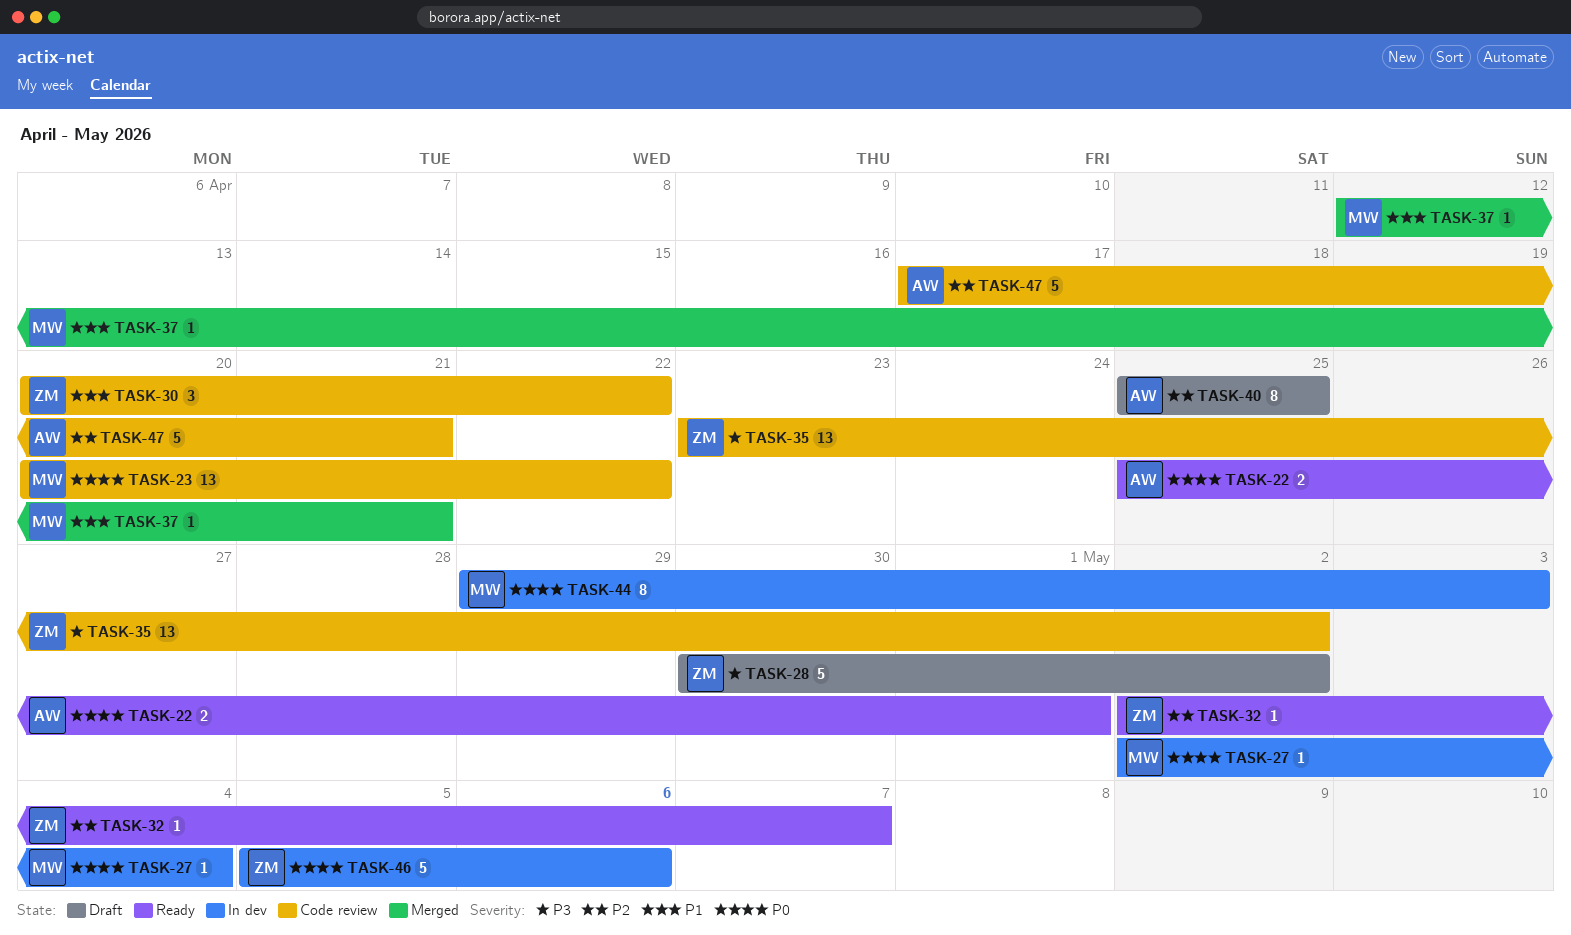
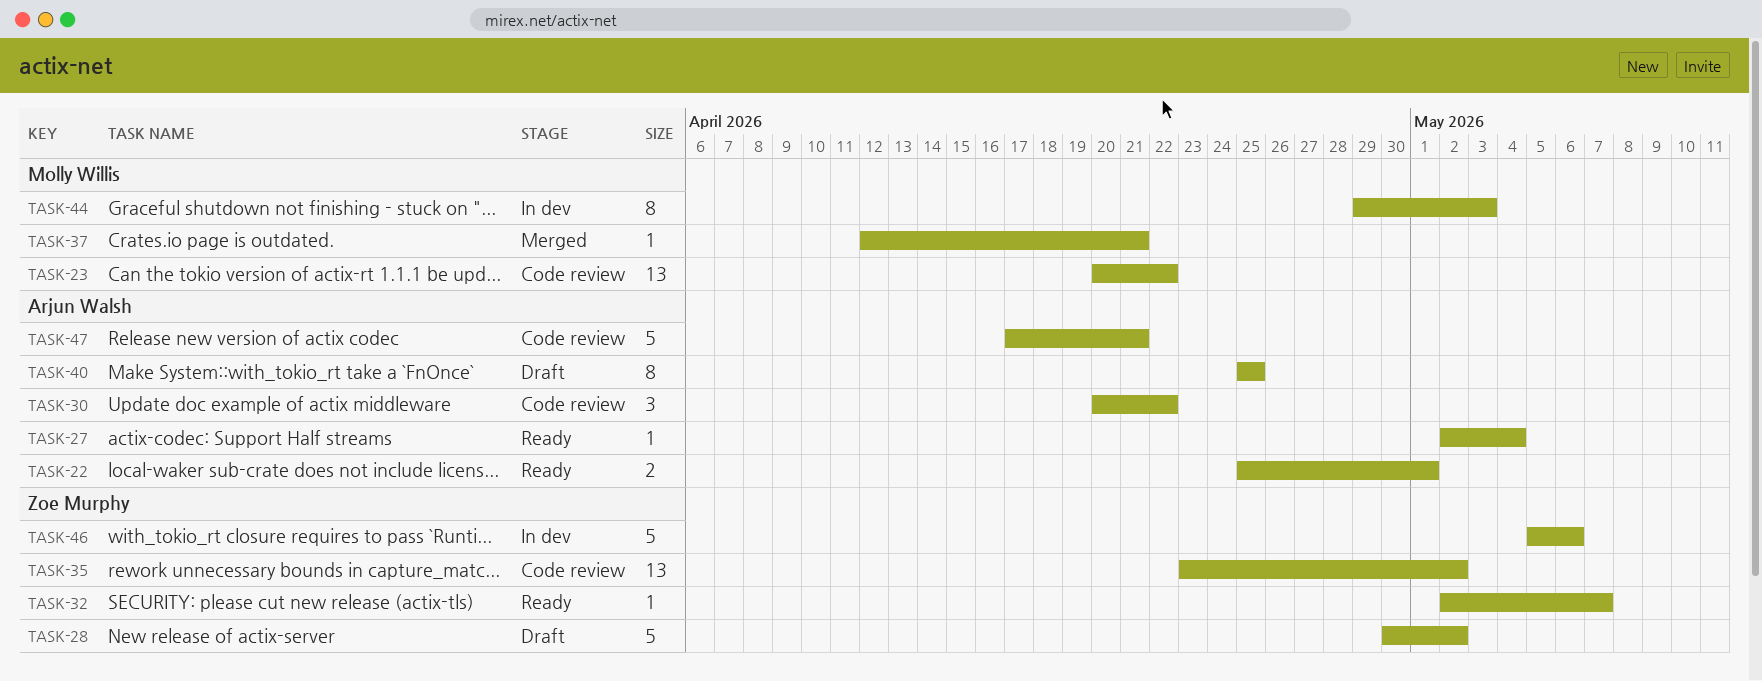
TASK-27, status: In dev -> Ready
TASK-27, owner: Molly Willis -> Arjun Walsh
TASK-30, owner: Zoe Murphy -> Arjun Walsh

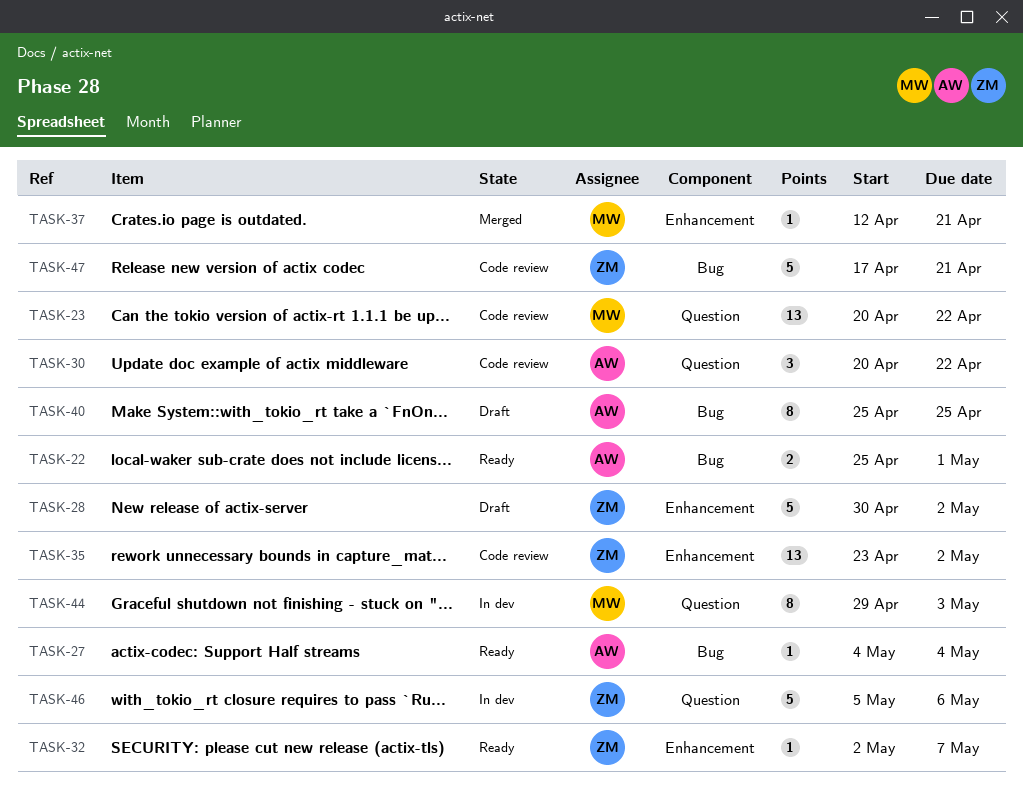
TASK-27, start: May 2 -> May 4
TASK-47, owner: Arjun Walsh -> Zoe Murphy

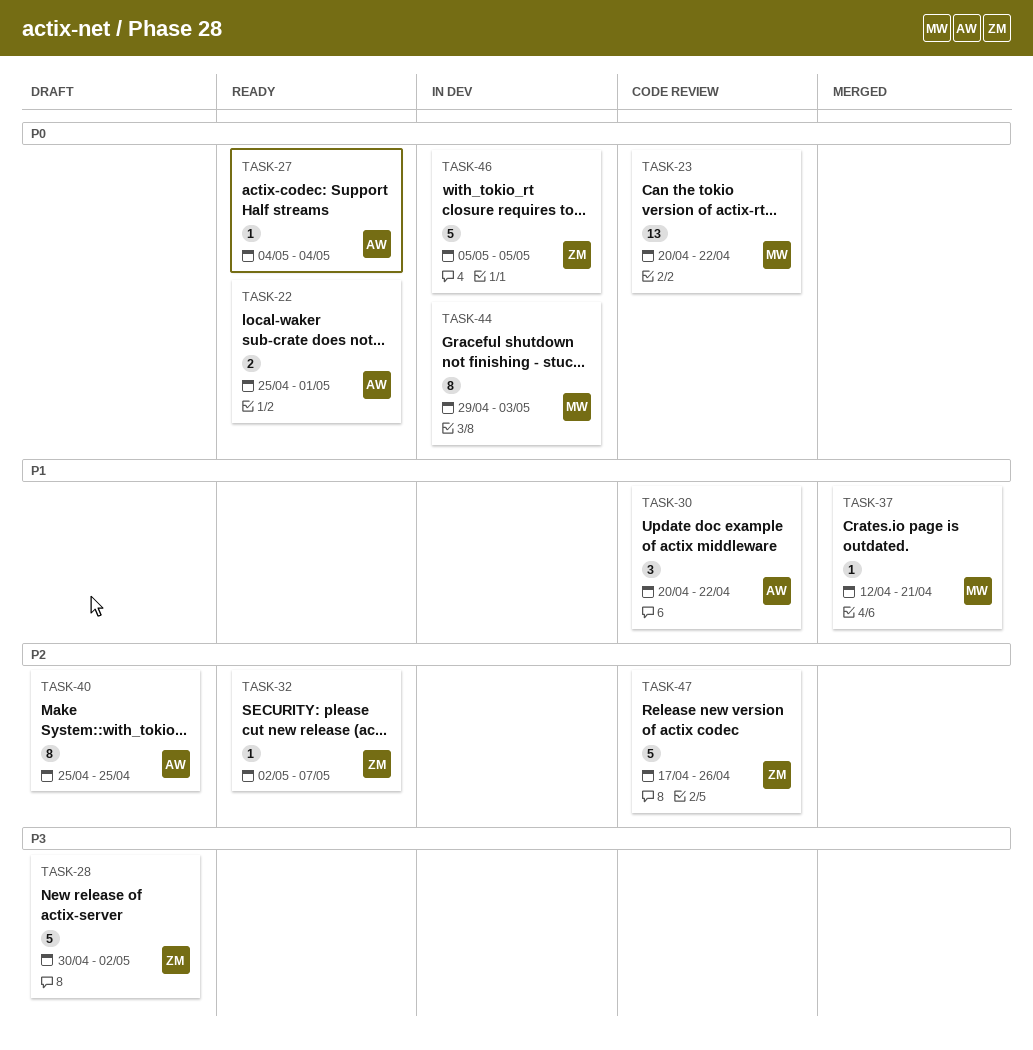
TASK-35: present -> none
TASK-46, due: May 6 -> May 5
TASK-47, due: Apr 21 -> Apr 26

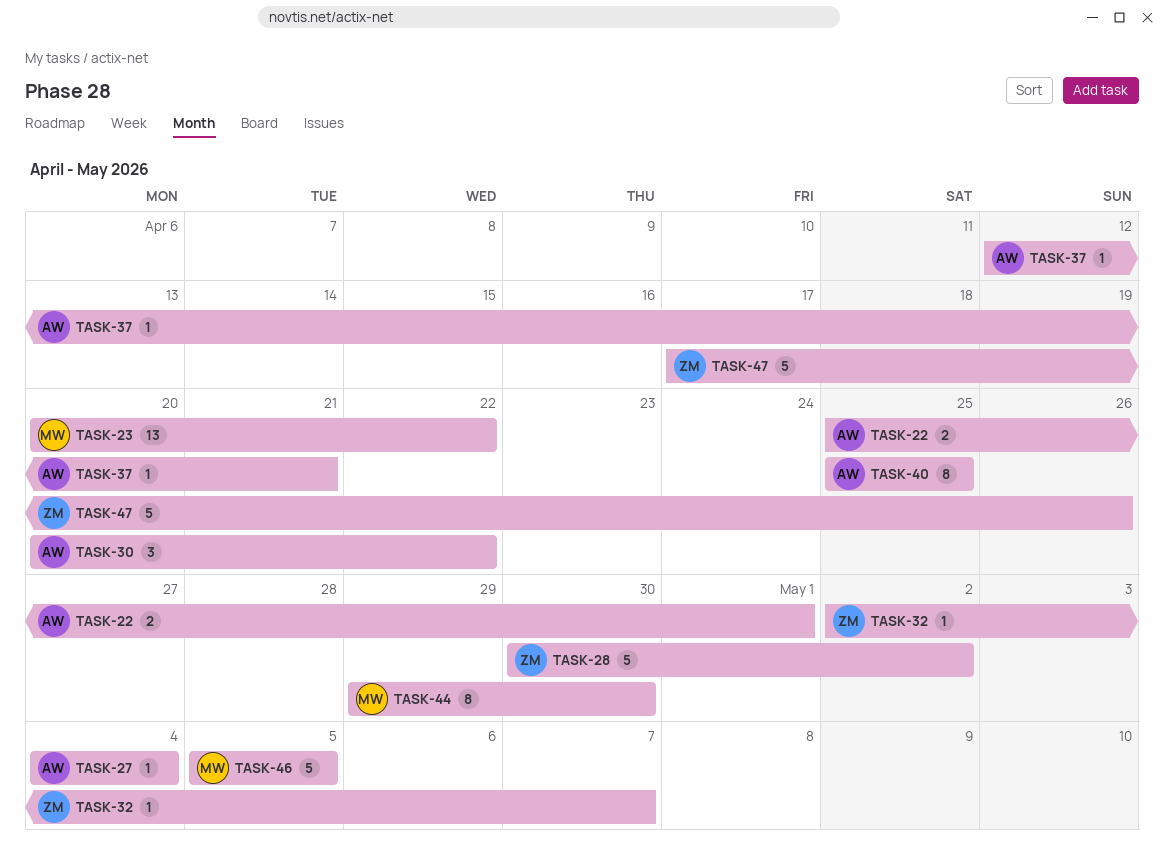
TASK-37, owner: MW -> AW
TASK-44, due: May 3 -> Apr 30
TASK-46, owner: ZM -> MW

